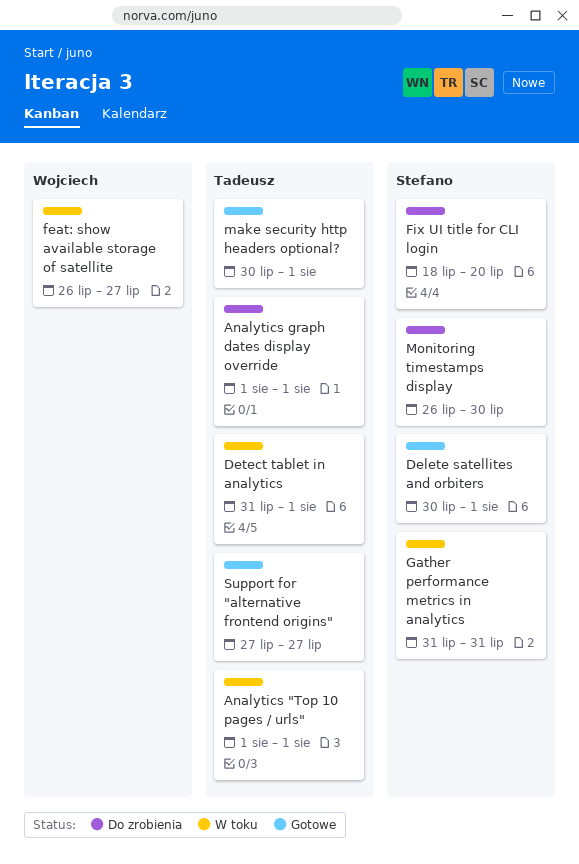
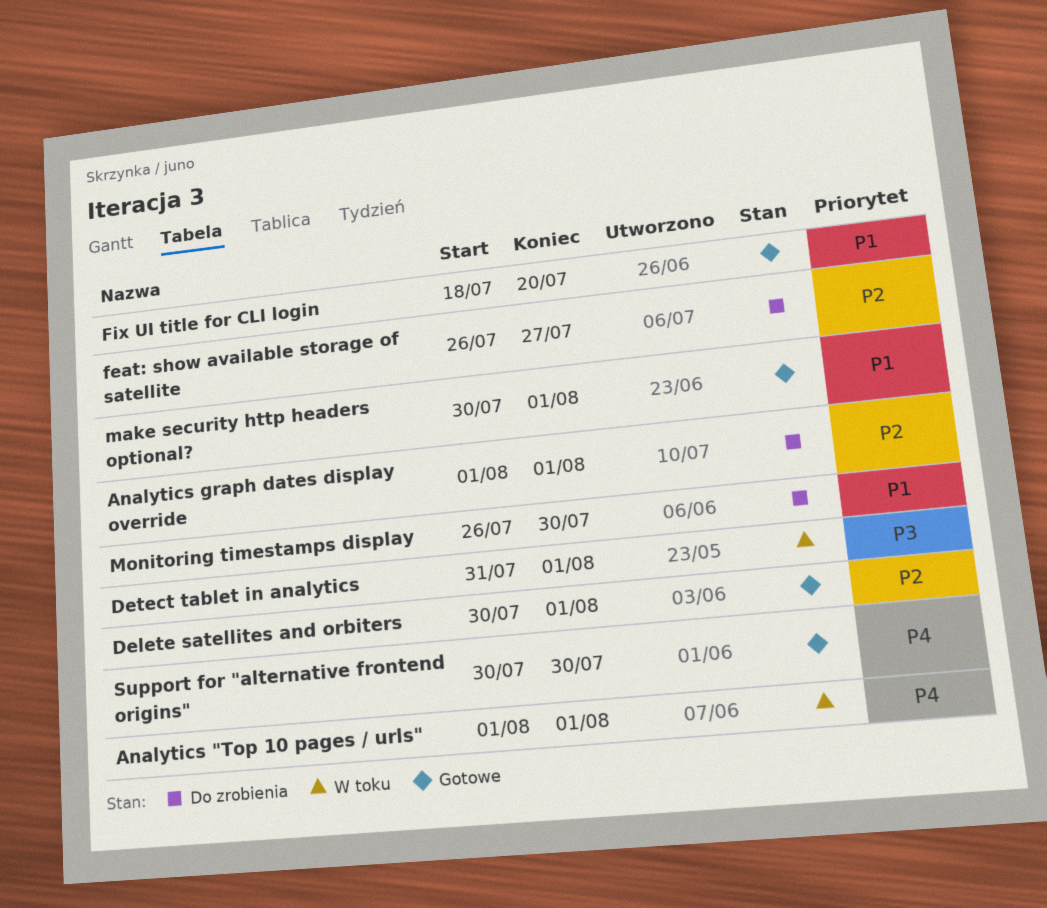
feat: show available storage of satellite, status: W toku -> Do zrobienia
Fix UI title for CLI login, status: Do zrobienia -> Gotowe
Gather performance metrics in analytics: present -> none
Support for "alternative frontend origins", start: Jul 27 -> Jul 30
Support for "alternative frontend origins", due: Jul 27 -> Jul 30

